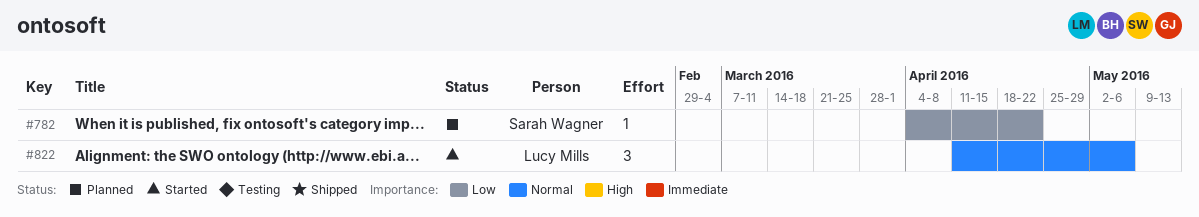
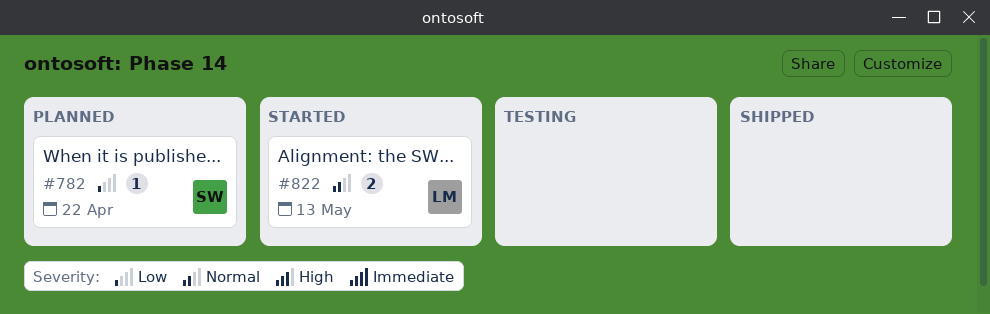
#822, estimate: 3 -> 2
#822, due: May 6 -> May 13

